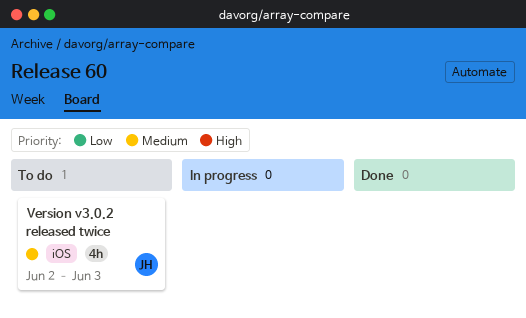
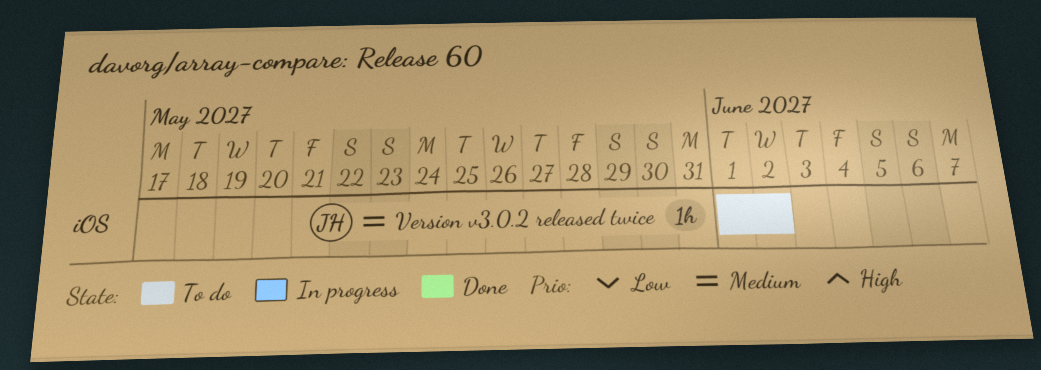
Version v3.0.2 released twice, estimate: 4h -> 1h
Version v3.0.2 released twice, start: Jun 2 -> Jun 1
Version v3.0.2 released twice, due: Jun 3 -> Jun 2

